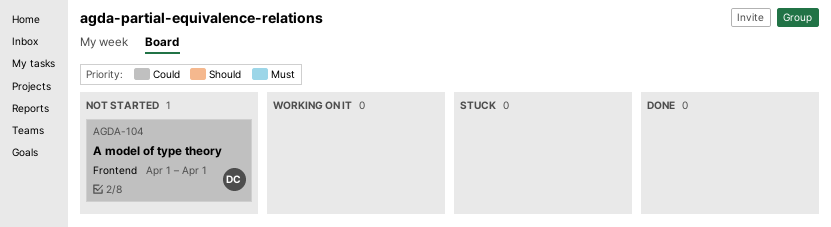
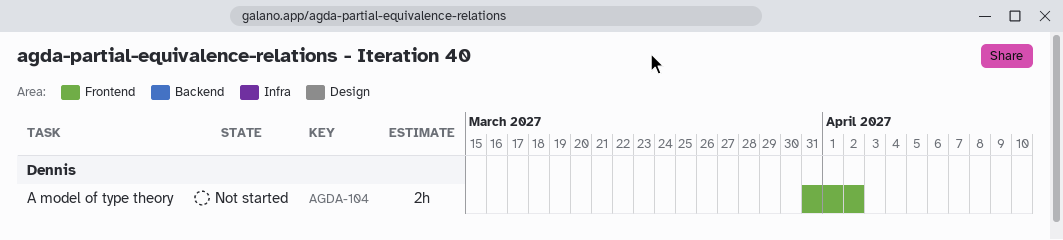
AGDA-104, start: Apr 1 -> Mar 31
AGDA-104, due: Apr 1 -> Apr 2

